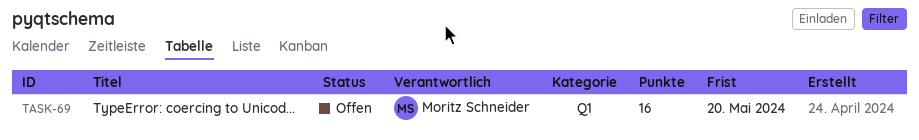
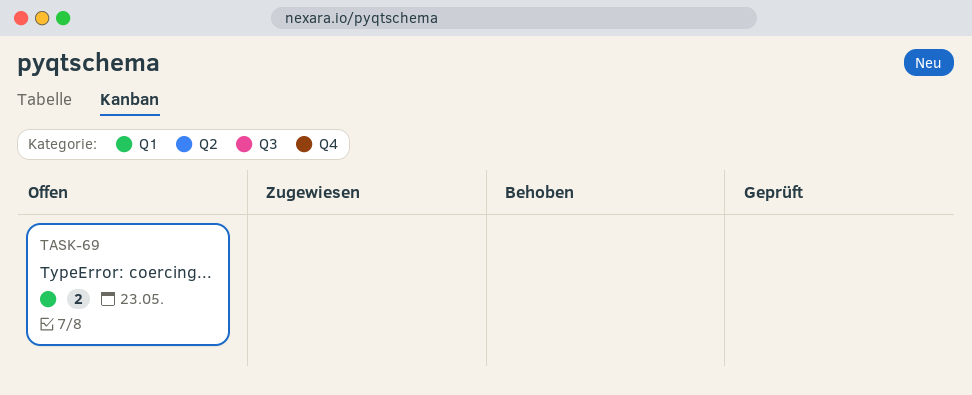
TASK-69, estimate: 16 -> 2
TASK-69, due: May 20 -> May 23

